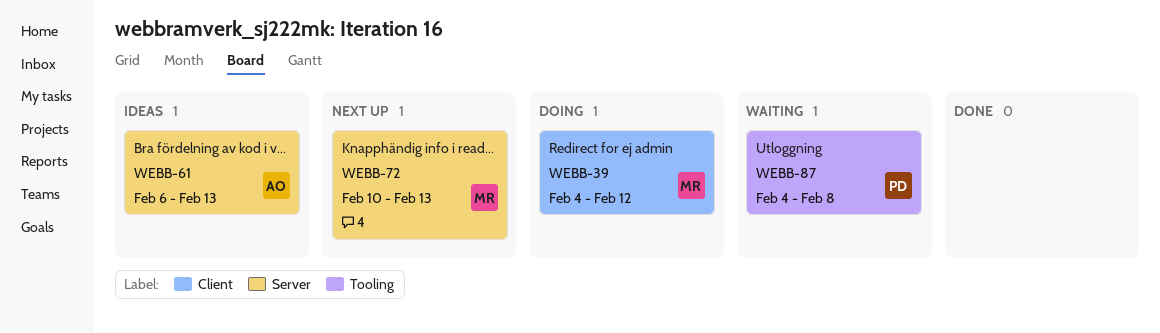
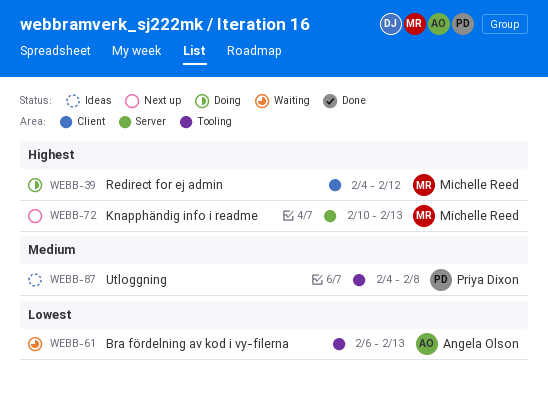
WEBB-61, status: Ideas -> Waiting
WEBB-61, label: Server -> Tooling
WEBB-87, status: Waiting -> Ideas

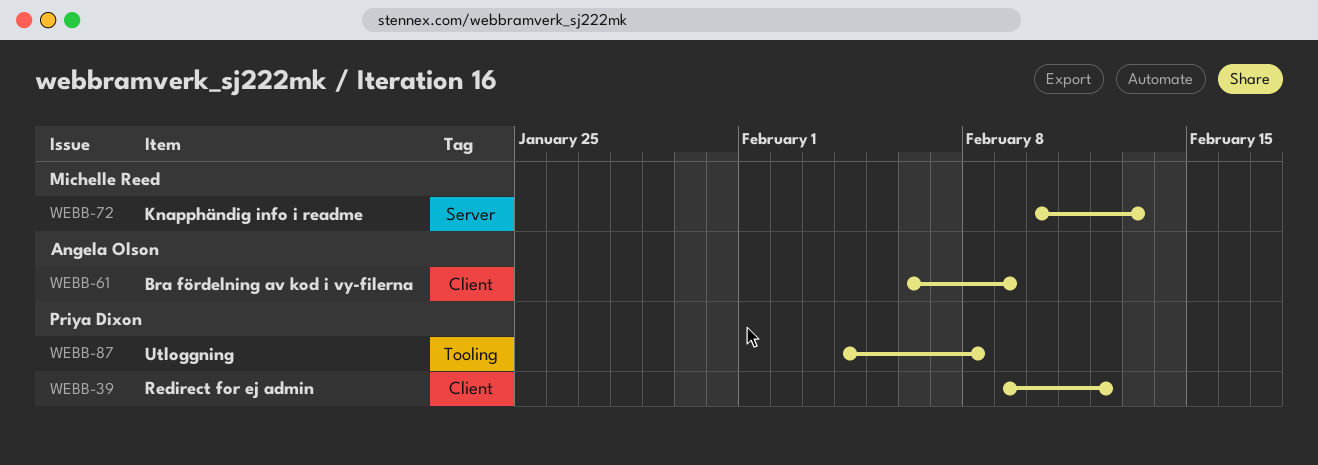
WEBB-39, owner: Michelle Reed -> Priya Dixon
WEBB-39, start: Feb 4 -> Feb 9
WEBB-61, label: Tooling -> Client
WEBB-61, due: Feb 13 -> Feb 9

